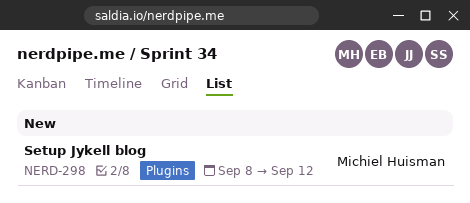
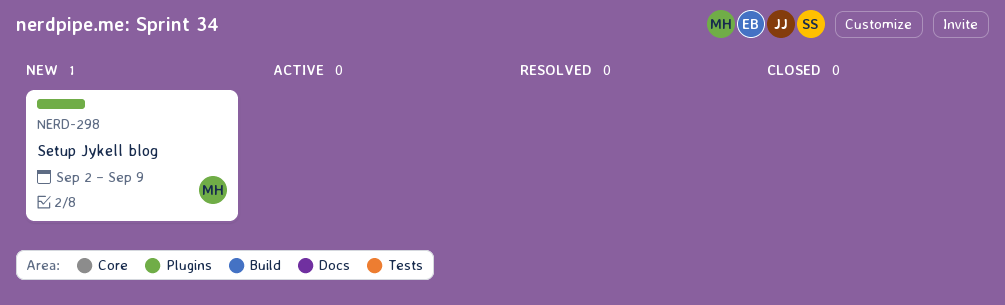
NERD-298, start: Sep 8 -> Sep 2
NERD-298, due: Sep 12 -> Sep 9

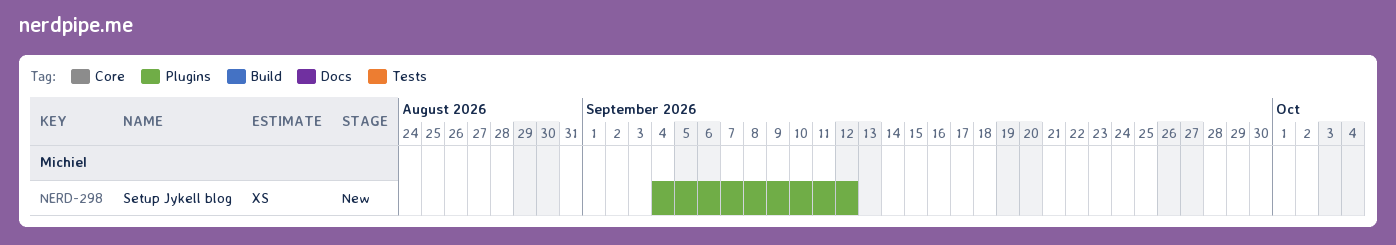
NERD-298, start: Sep 2 -> Sep 4
NERD-298, due: Sep 9 -> Sep 12

